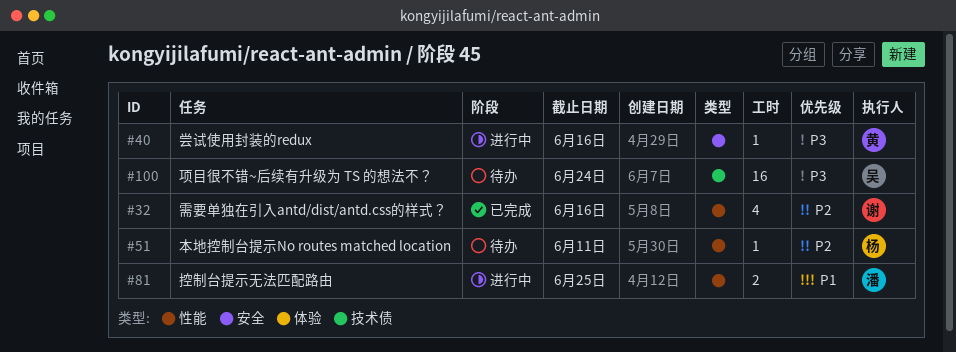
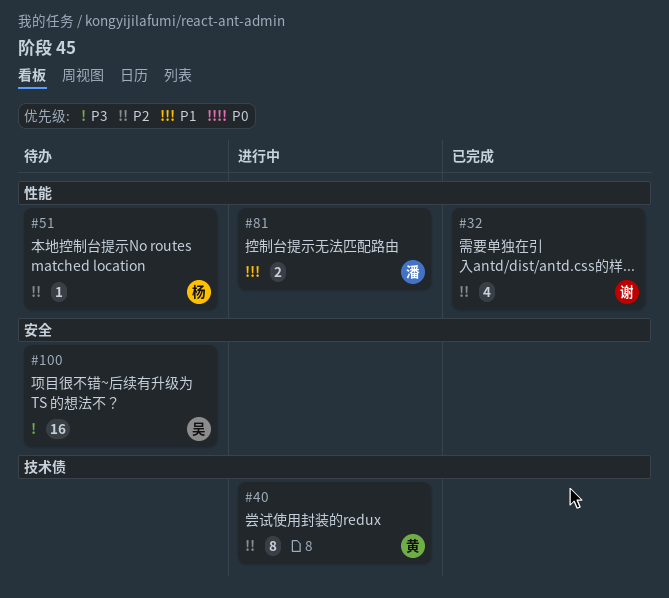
#40, priority: P3 -> P2
#40, label: 安全 -> 技术债
#40, estimate: 1 -> 8
#100, label: 技术债 -> 安全

